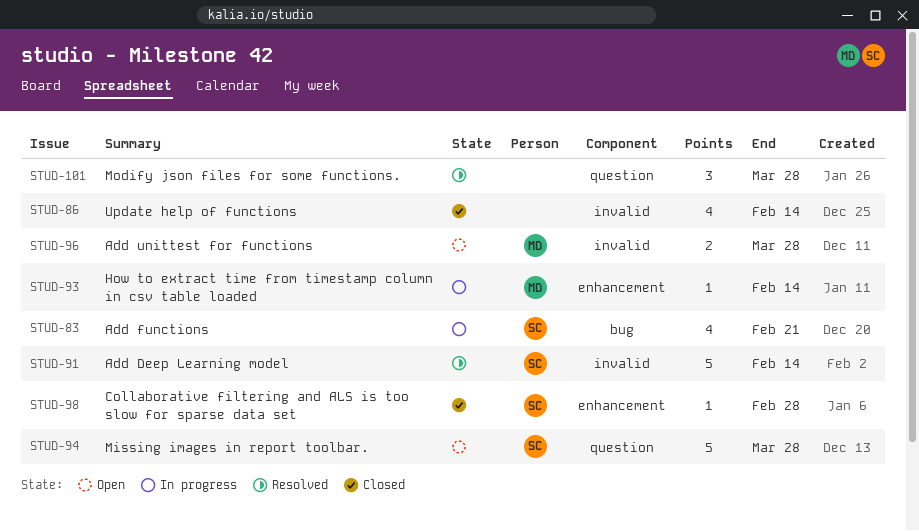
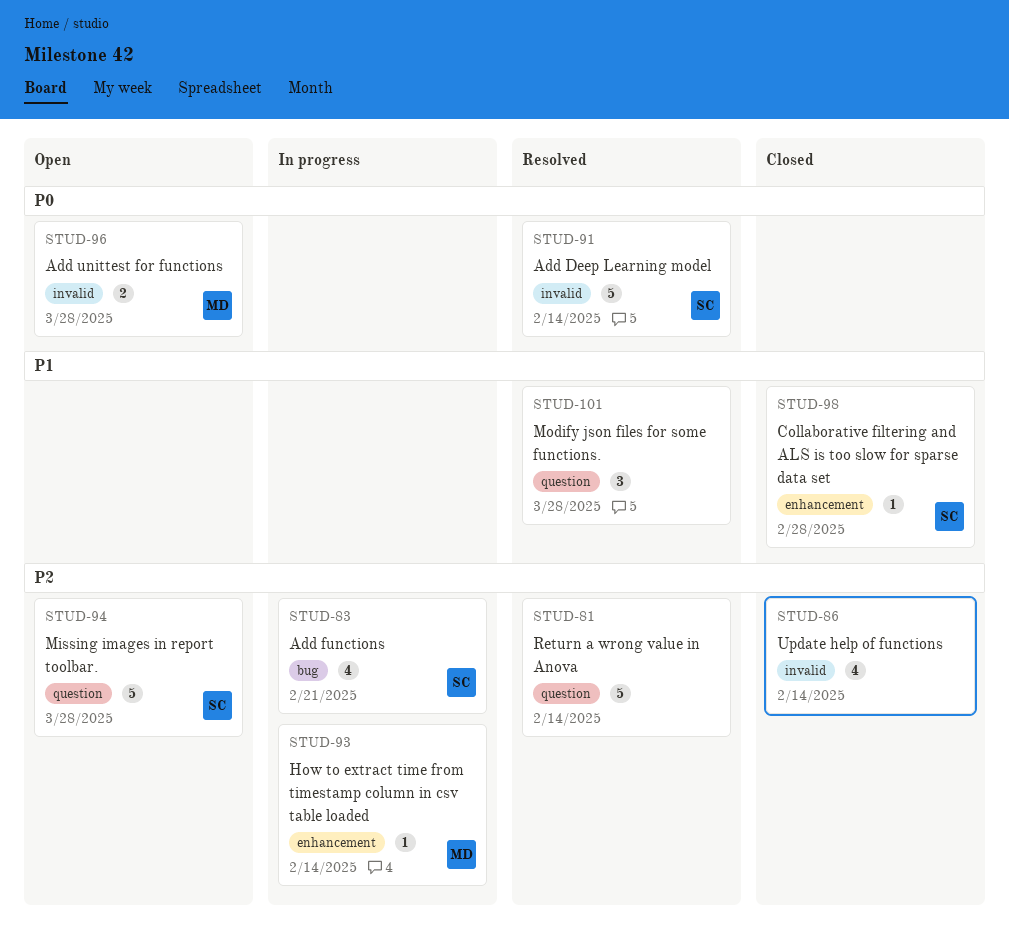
STUD-81: none -> present

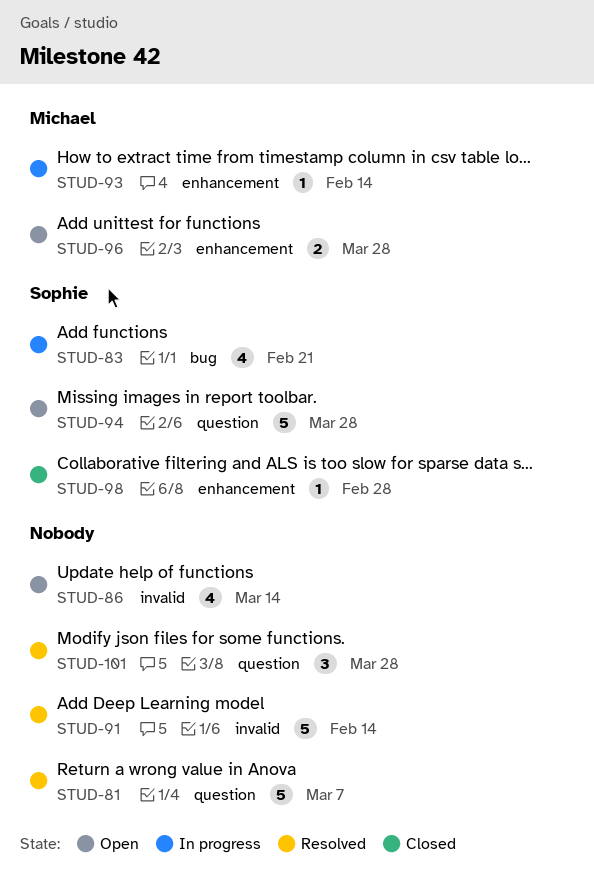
STUD-81, due: Feb 14 -> Mar 7
STUD-86, status: Closed -> Open
STUD-86, due: Feb 14 -> Mar 14
STUD-91, owner: Sophie -> none
STUD-96, label: invalid -> enhancement

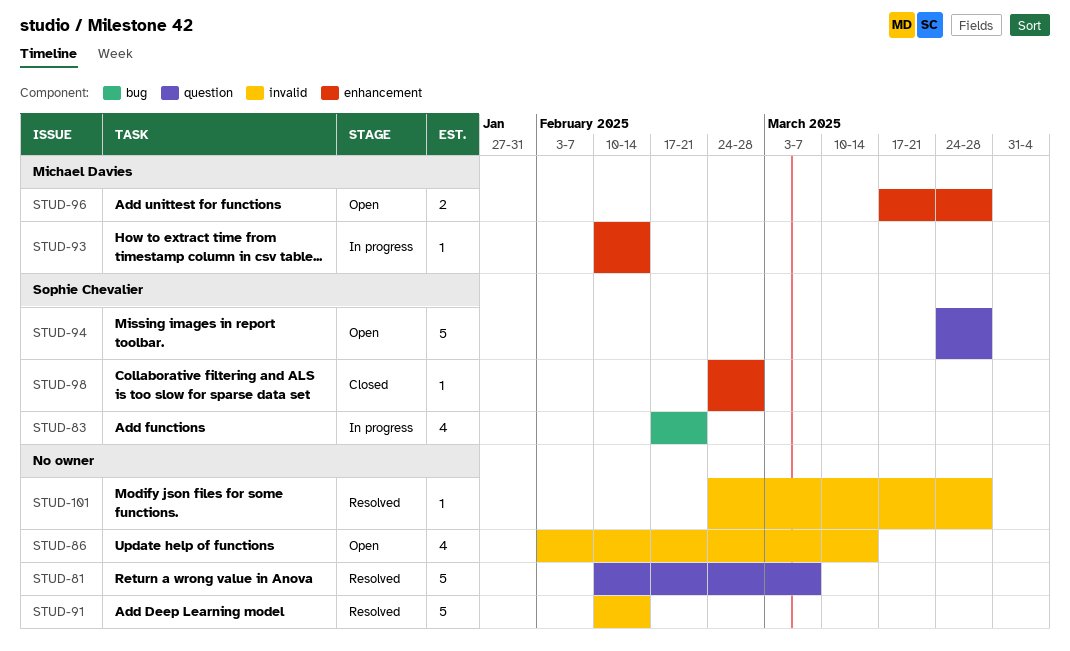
STUD-101, label: question -> invalid
STUD-101, estimate: 3 -> 1

